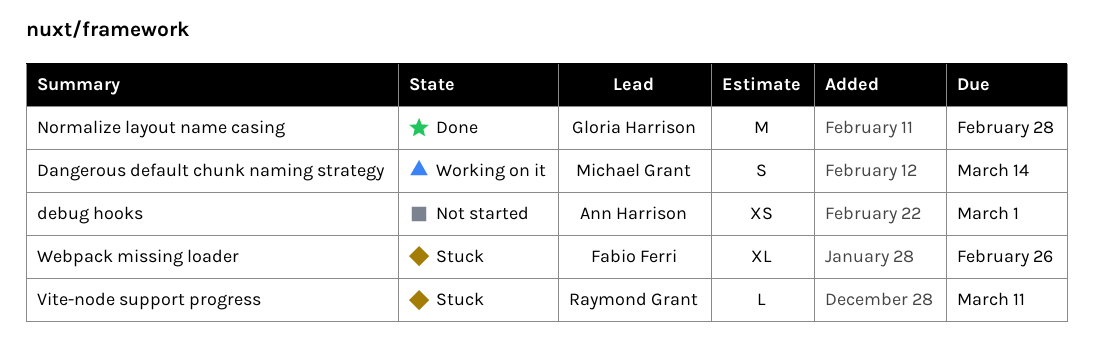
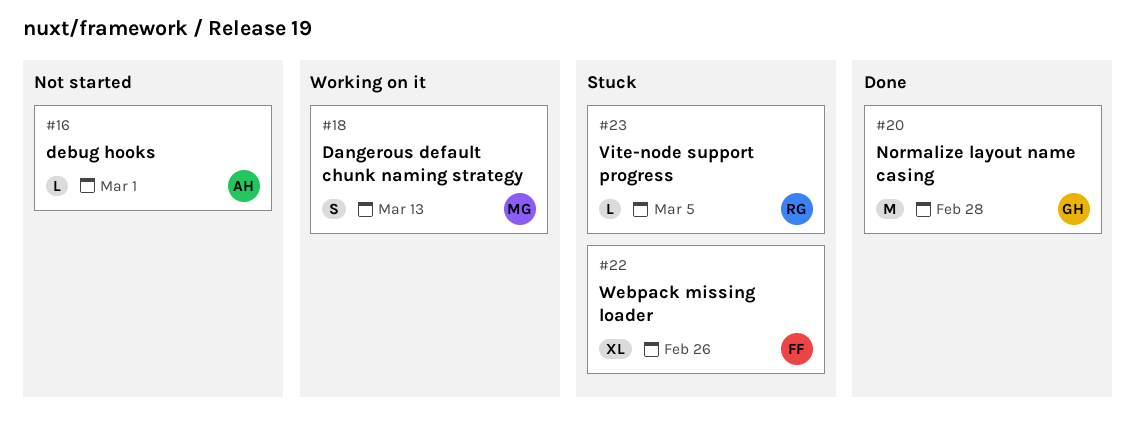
Dangerous default chunk naming strategy, due: Mar 14 -> Mar 13
debug hooks, estimate: XS -> L
Vite-node support progress, due: Mar 11 -> Mar 5

